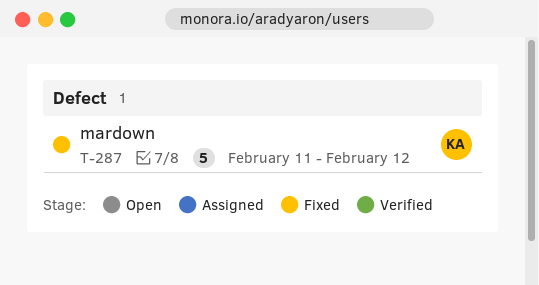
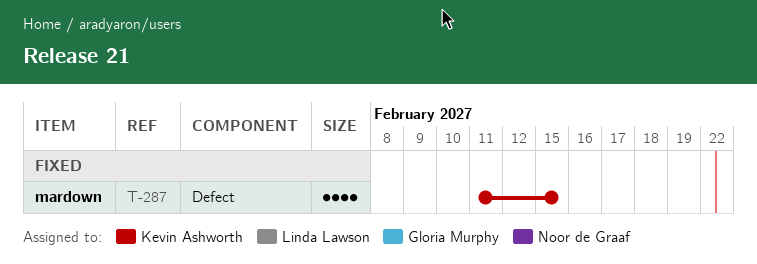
T-287, estimate: 5 -> 4
T-287, due: Feb 12 -> Feb 15

